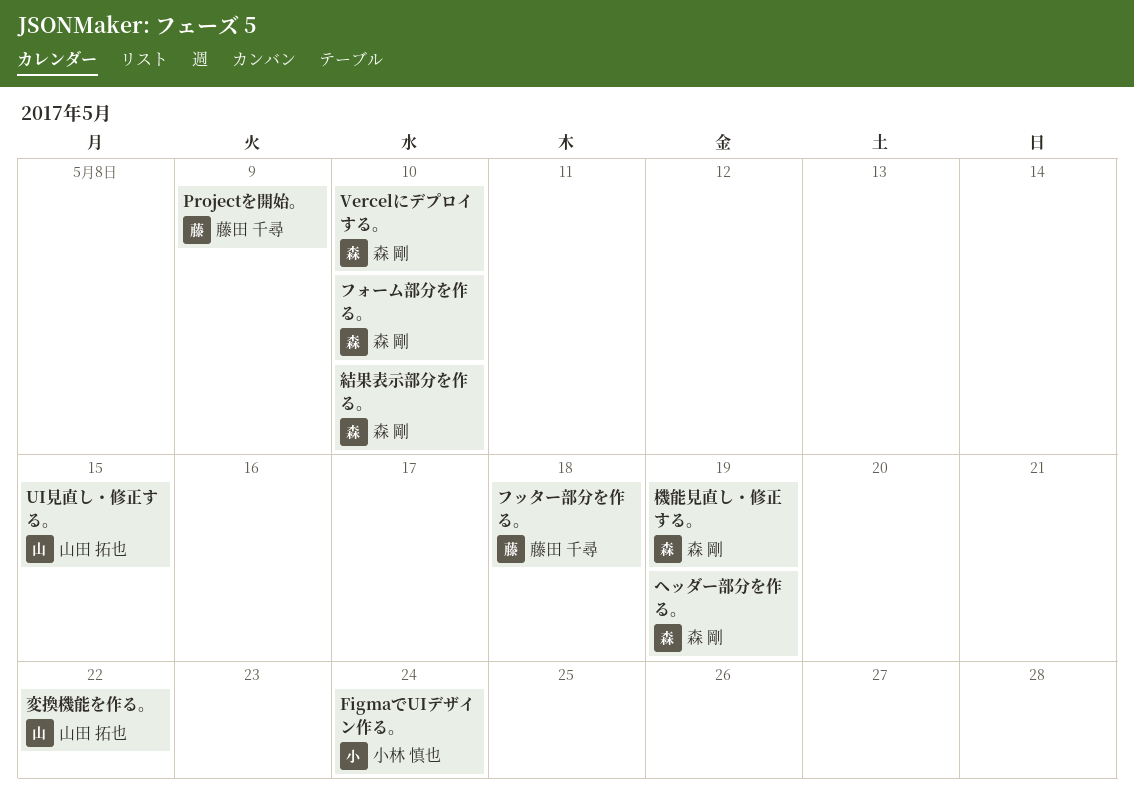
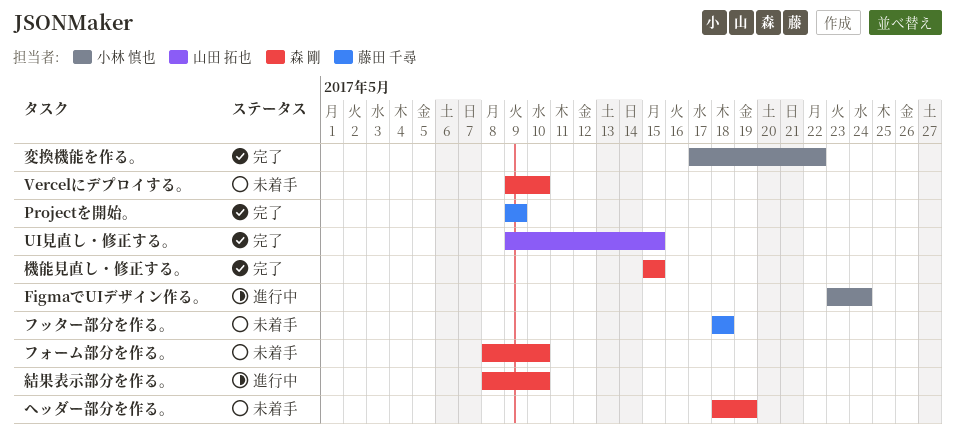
変換機能を作る。, owner: 山田 拓也 -> 小林 慎也
機能見直し・修正する。, due: May 19 -> May 15

